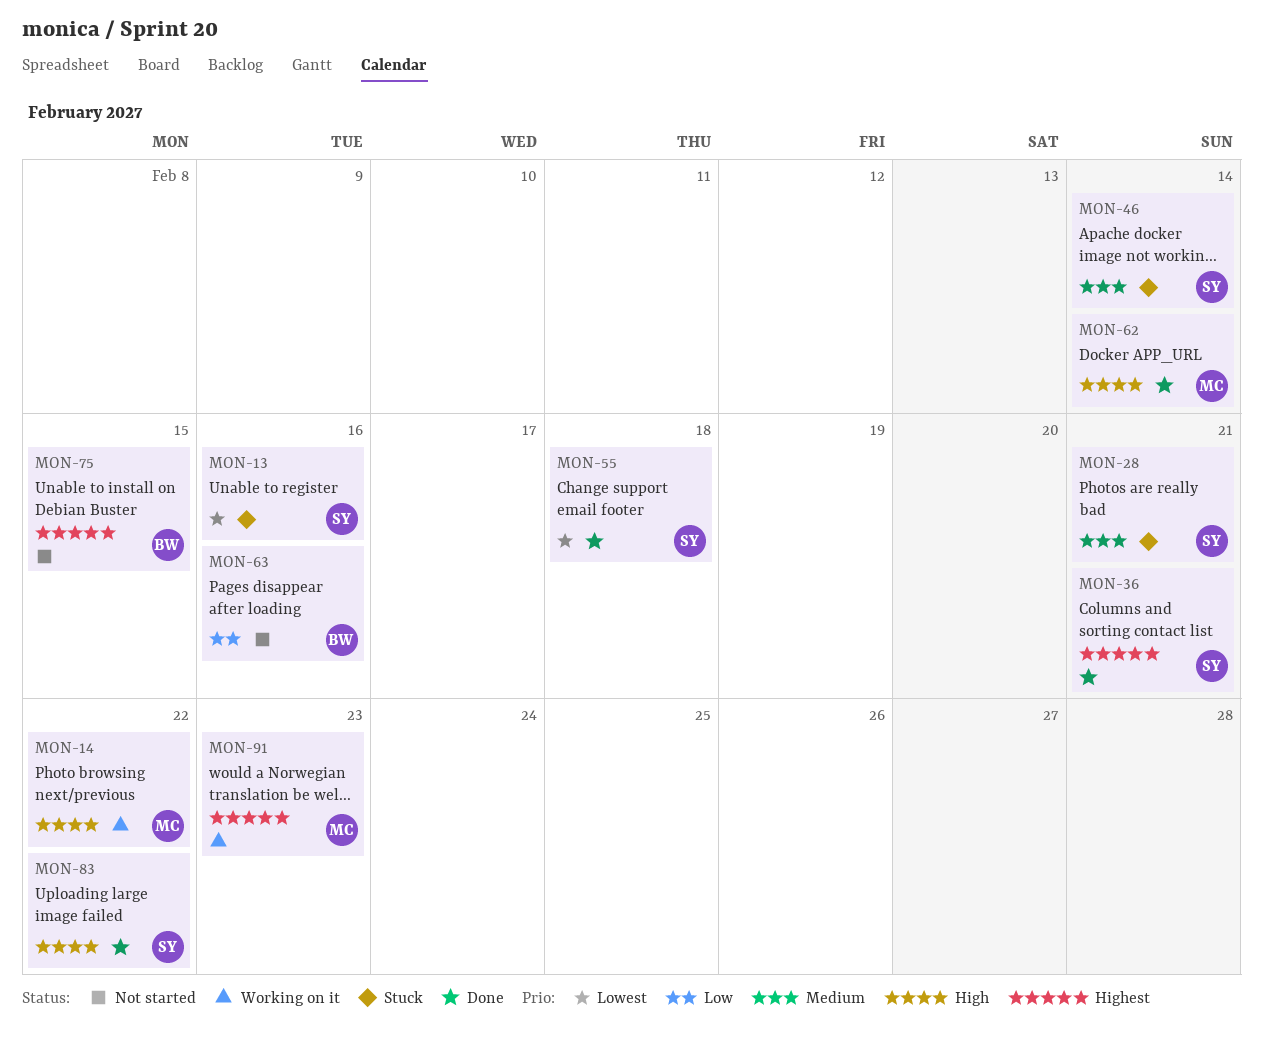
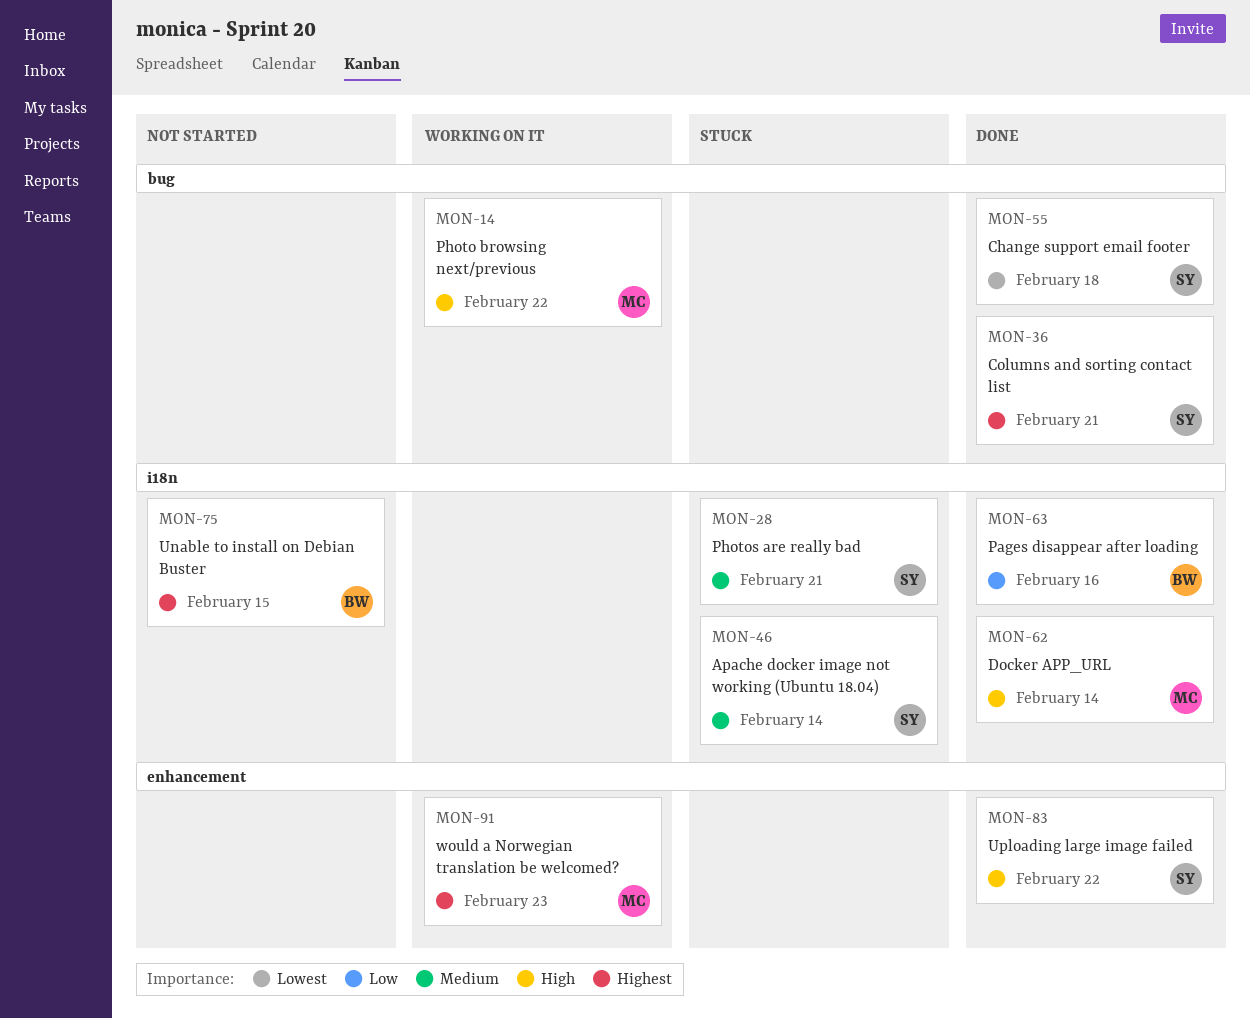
MON-13: present -> none
MON-63, status: Not started -> Done

